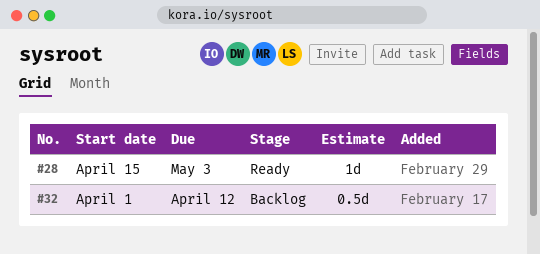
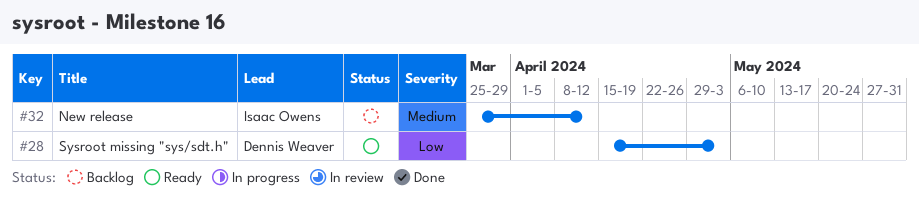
#32, start: Apr 1 -> Mar 25

